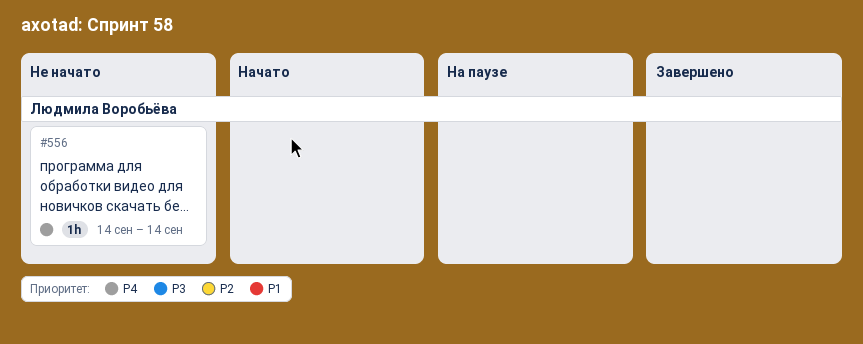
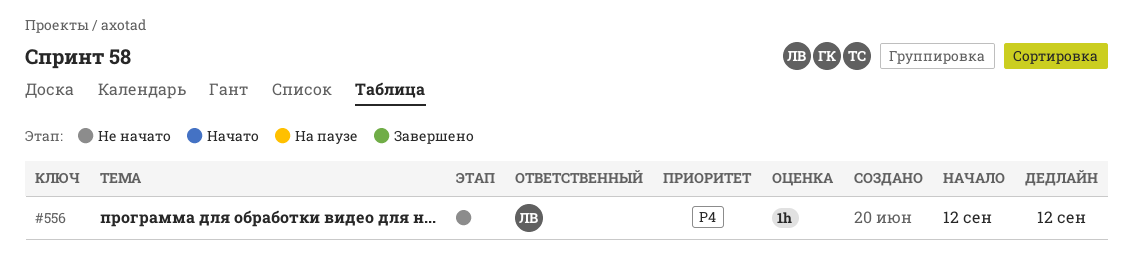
#556, start: Sep 14 -> Sep 12
#556, due: Sep 14 -> Sep 12

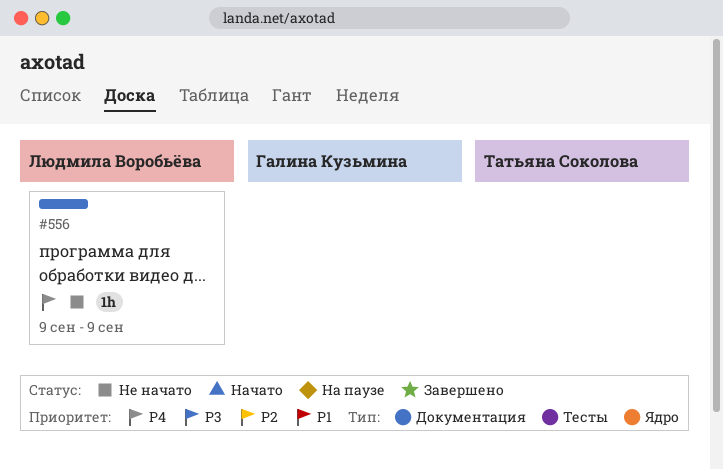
#556, start: Sep 12 -> Sep 9
#556, due: Sep 12 -> Sep 9

